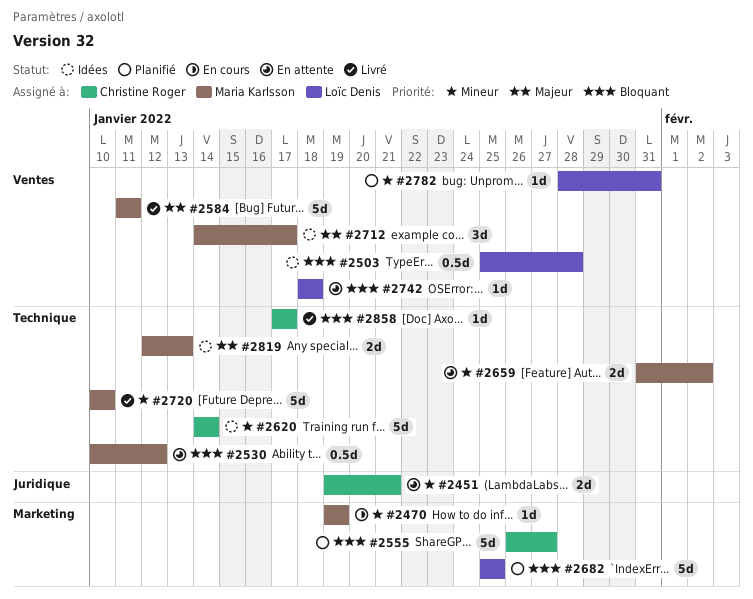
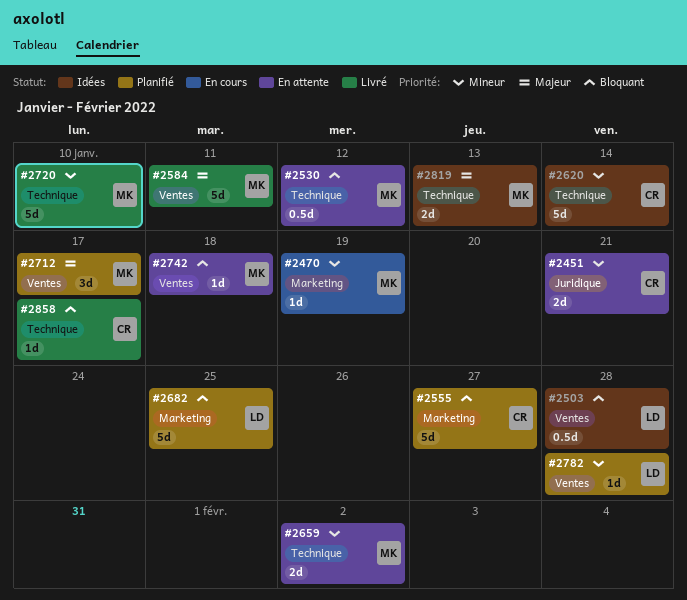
#2712, status: Idées -> Planifié
#2742, owner: Loïc Denis -> Maria Karlsson
#2782, due: Jan 31 -> Jan 28

